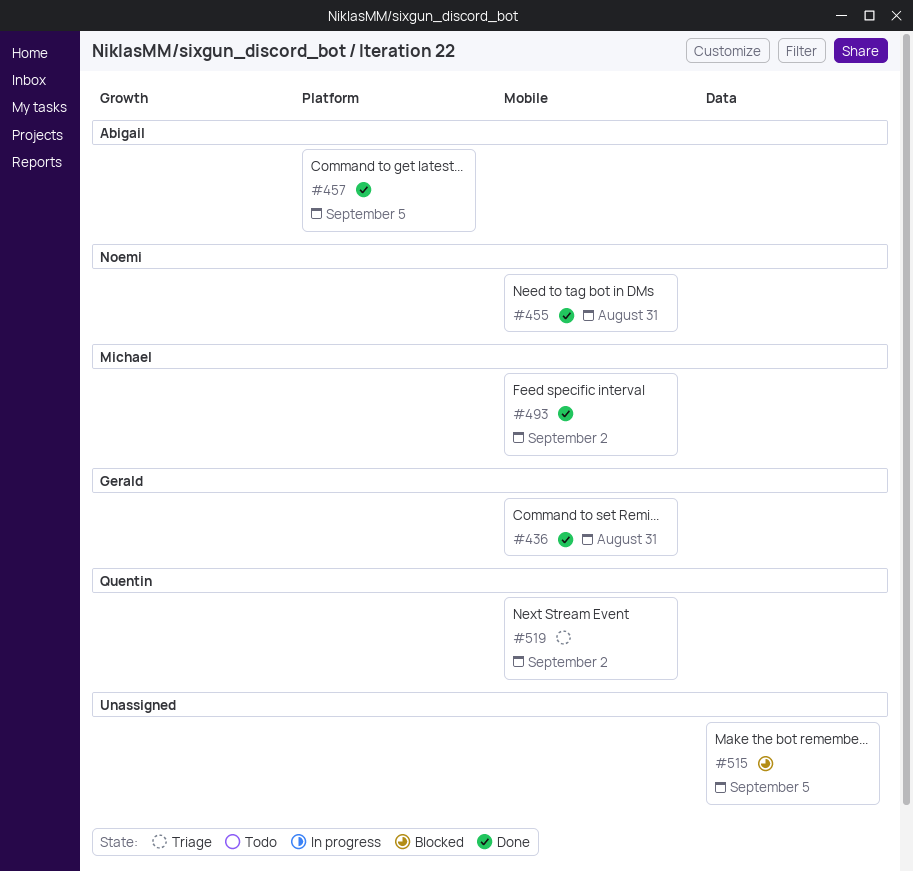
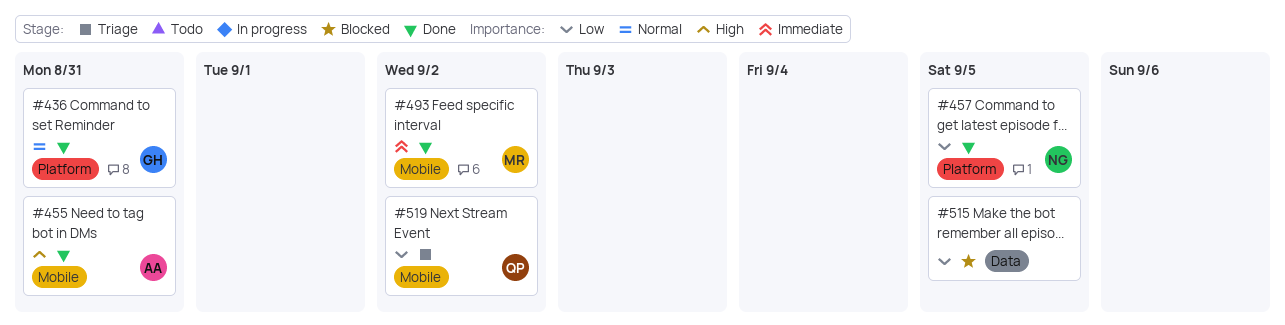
#436, label: Mobile -> Platform
#455, owner: Noemi -> Abigail
#457, owner: Abigail -> Noemi

